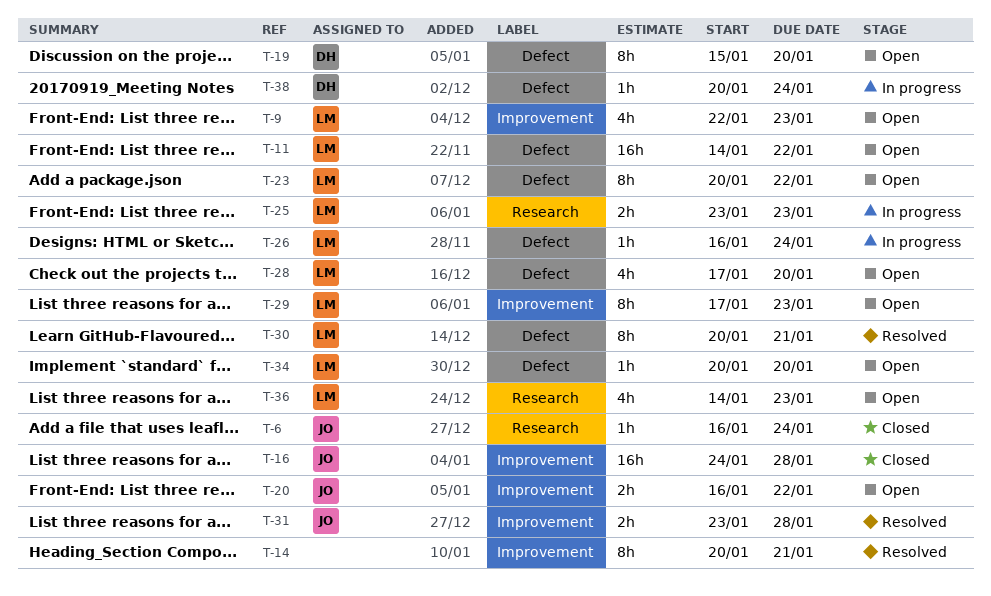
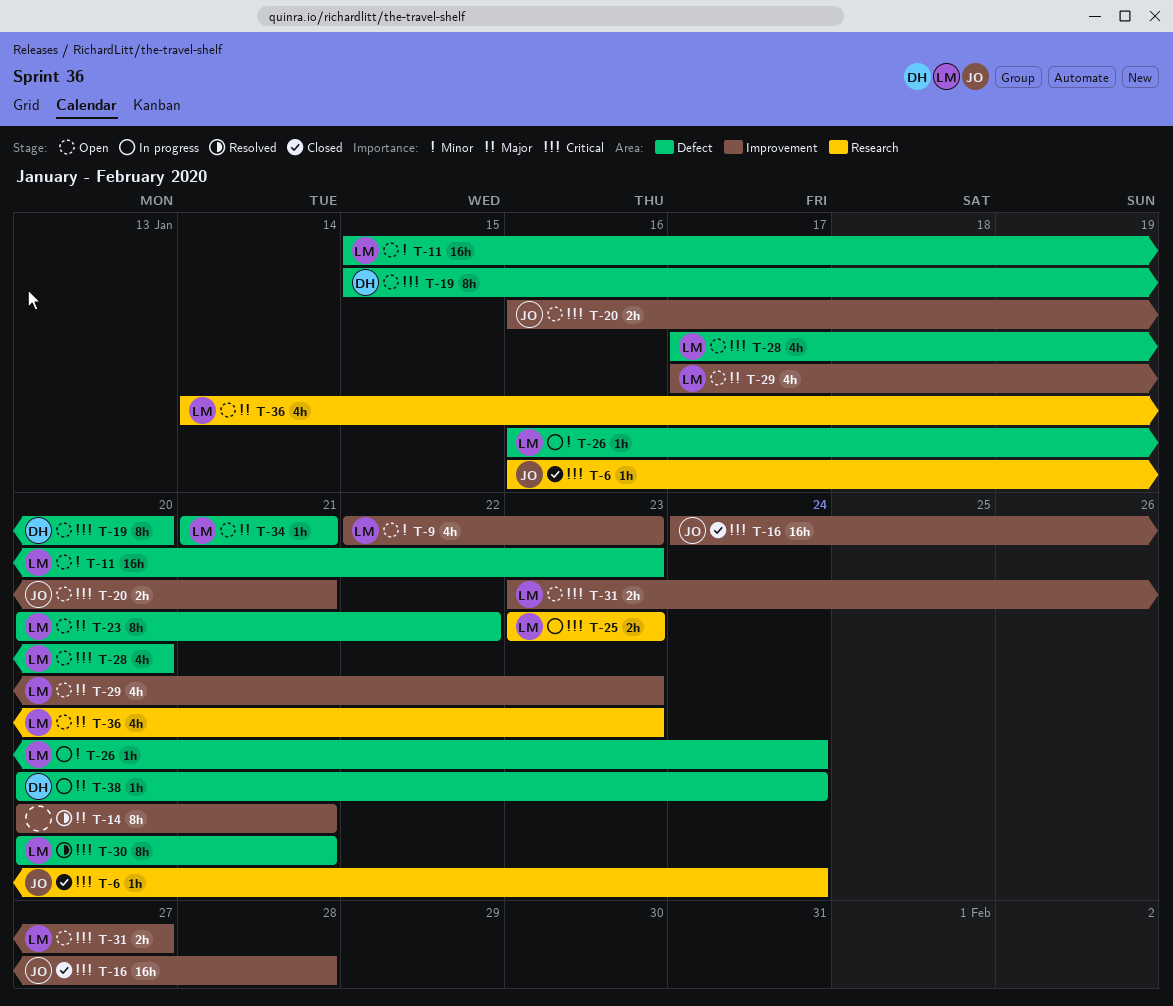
T-11, start: Jan 14 -> Jan 15
T-11, due: Jan 22 -> Jan 23
T-20, due: Jan 22 -> Jan 21
T-29, estimate: 8h -> 4h
T-31, status: Resolved -> Open
T-31, owner: JO -> LM
T-31, due: Jan 28 -> Jan 27
T-34, start: Jan 20 -> Jan 21
T-34, due: Jan 20 -> Jan 21

